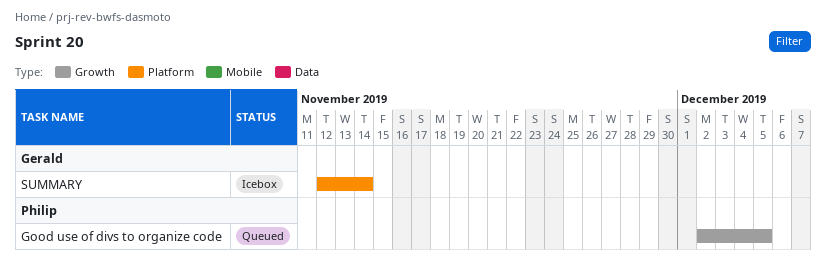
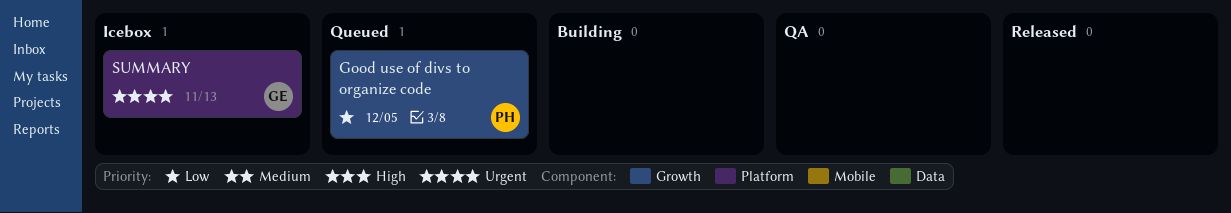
SUMMARY, due: Nov 14 -> Nov 13

